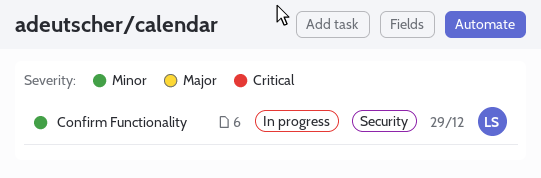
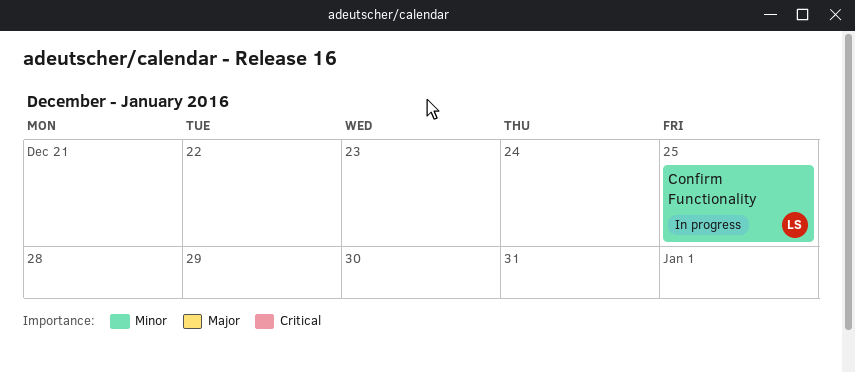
Confirm Functionality, due: Dec 29 -> Dec 25

